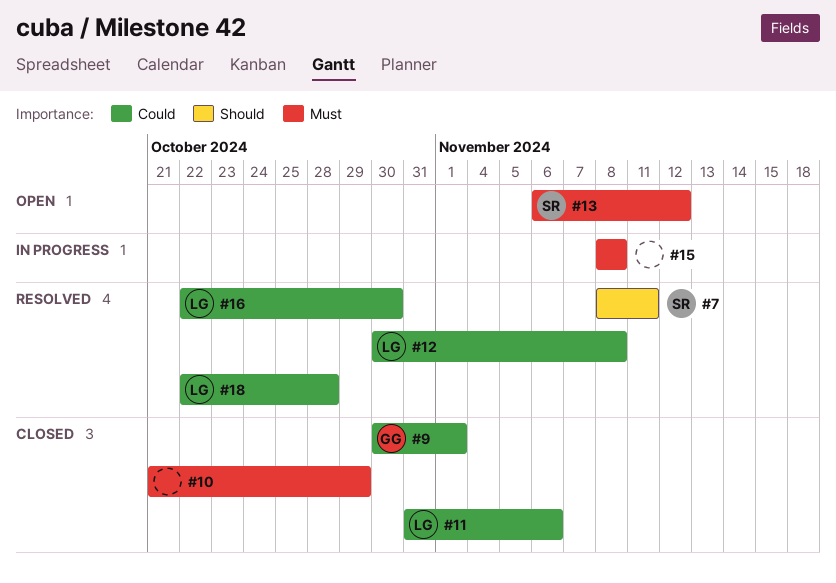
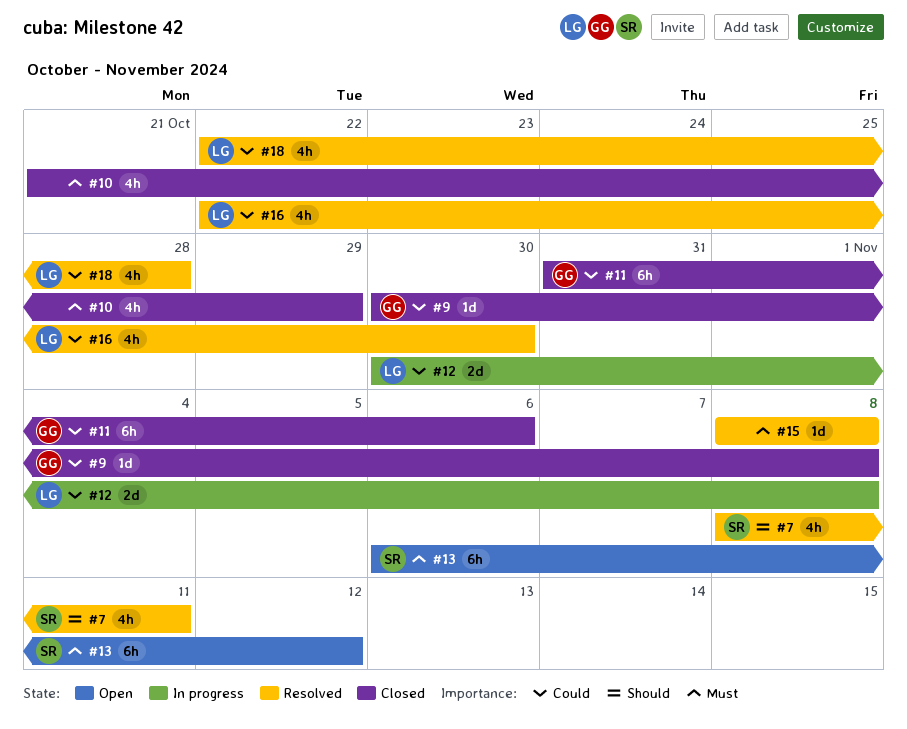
#9, due: Nov 1 -> Nov 8
#11, owner: LG -> GG
#12, status: Resolved -> In progress
#15, status: In progress -> Resolved

